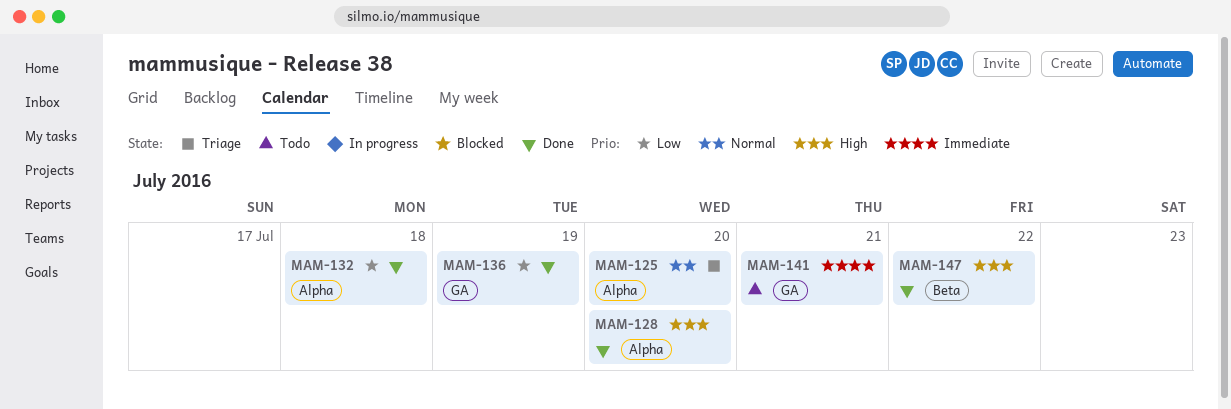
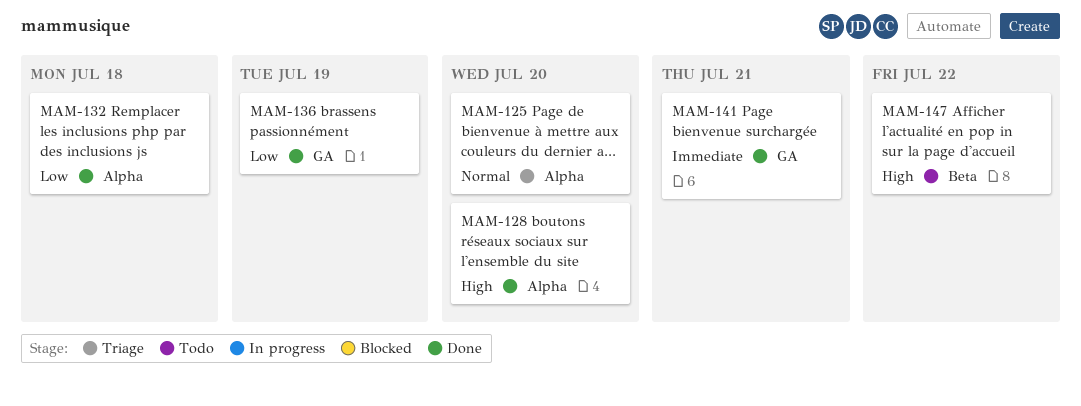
MAM-141, status: Todo -> Done
MAM-147, status: Done -> Todo

